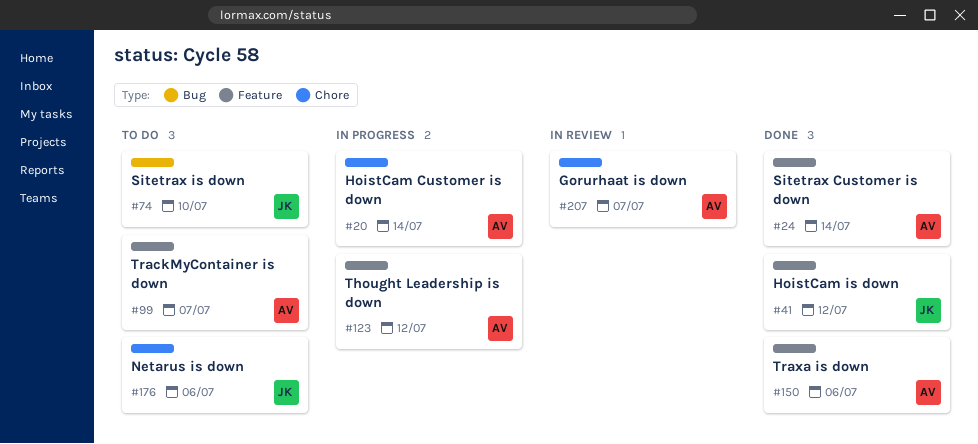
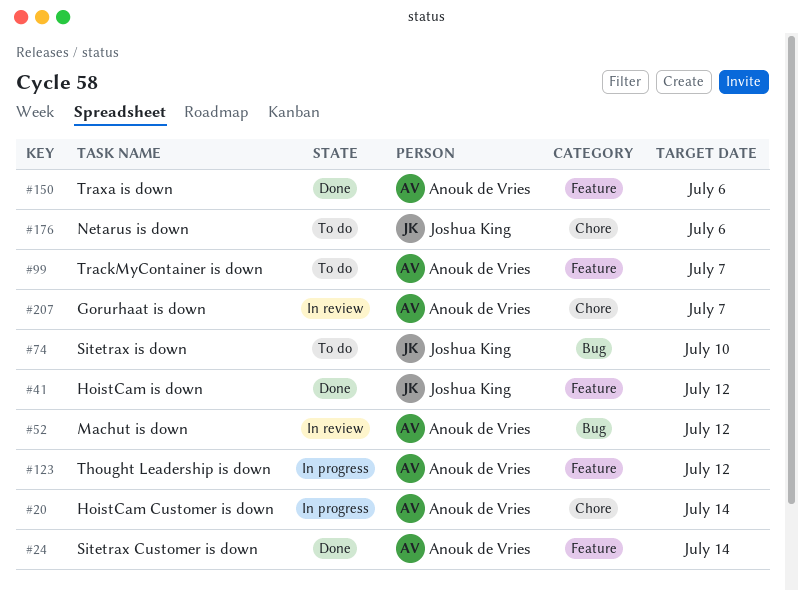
#52: none -> present

